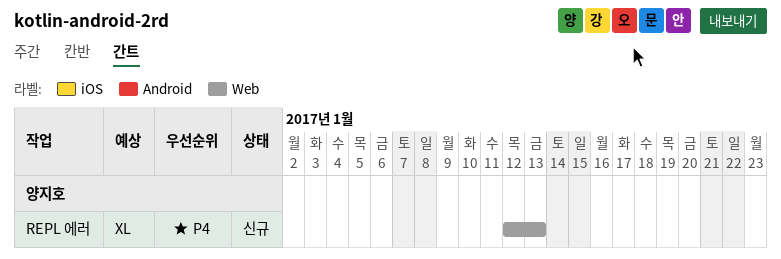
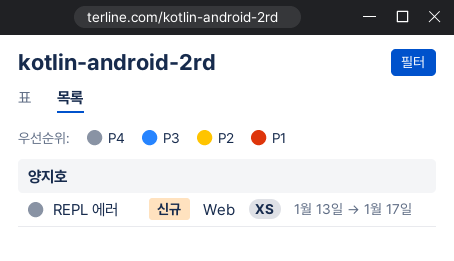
REPL 에러, estimate: XL -> XS
REPL 에러, start: Jan 12 -> Jan 13
REPL 에러, due: Jan 13 -> Jan 17

